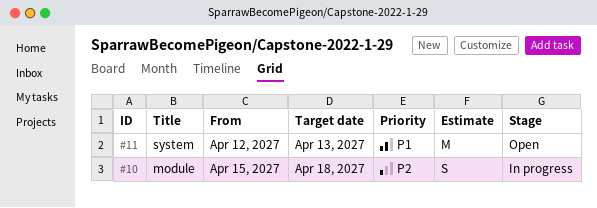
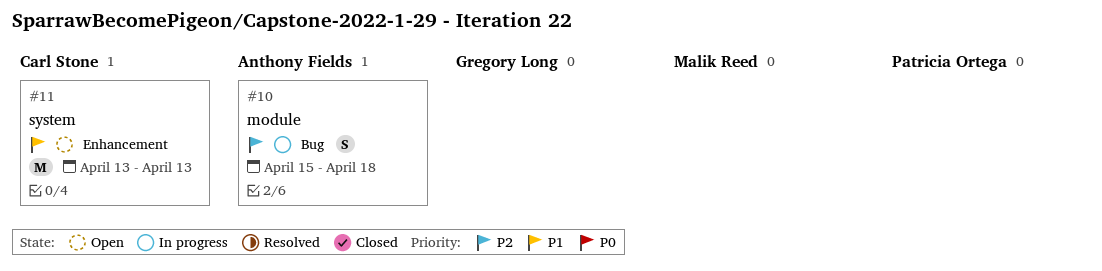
#11, start: Apr 12 -> Apr 13

